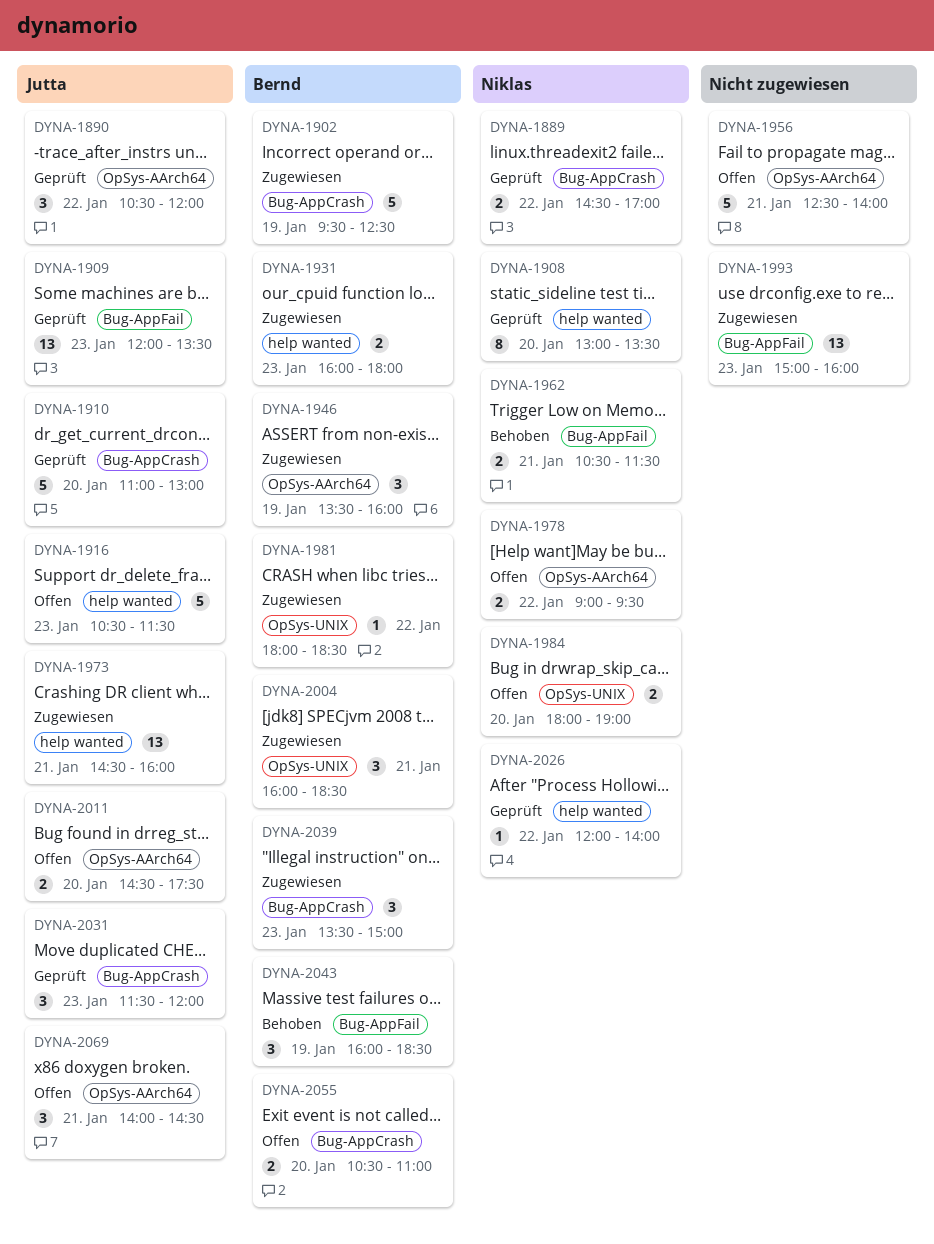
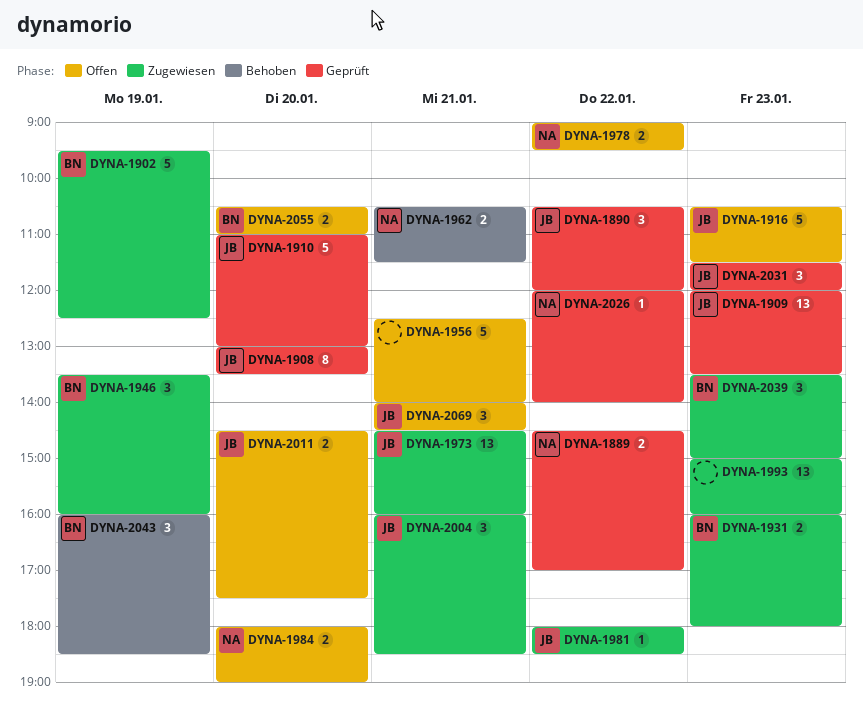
DYNA-1908, owner: Niklas -> Jutta
DYNA-1981, owner: Bernd -> Jutta
DYNA-2004, owner: Bernd -> Jutta

